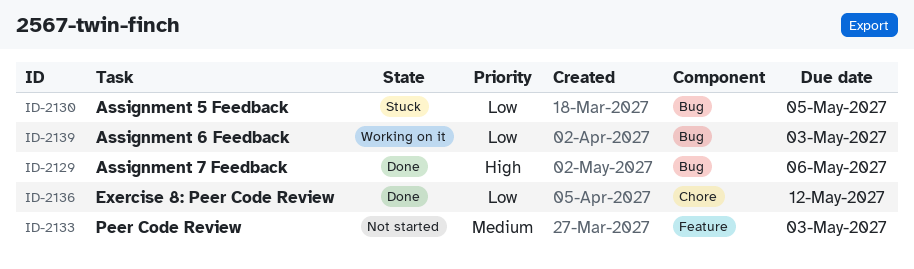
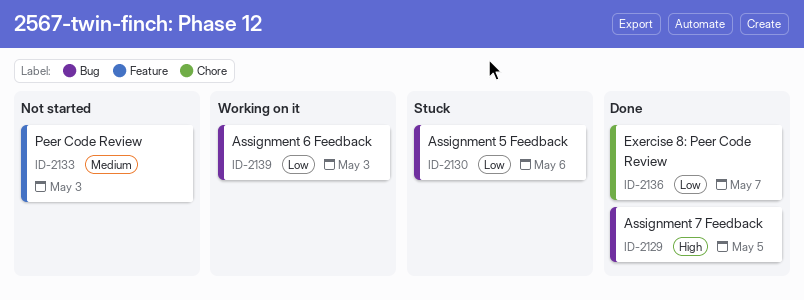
ID-2129, due: May 6 -> May 5
ID-2130, due: May 5 -> May 6
ID-2136, due: May 12 -> May 7

